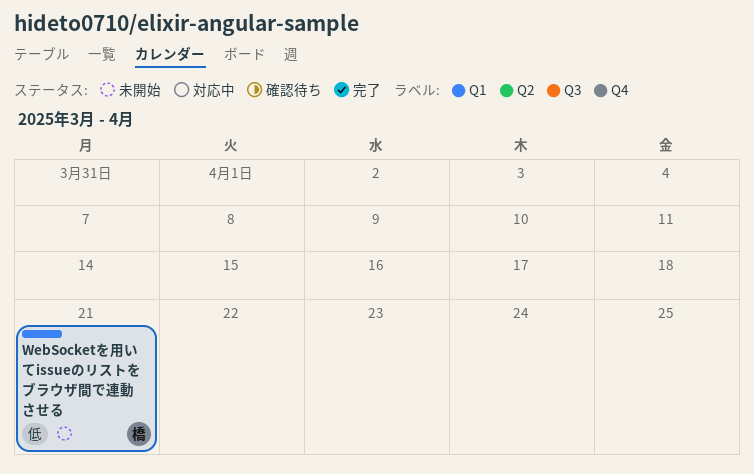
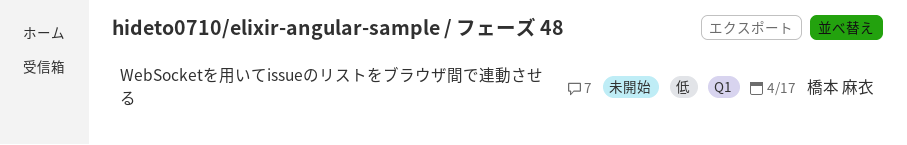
WebSocketを用いてissueのリストをブラウザ間で連動させる, due: Apr 21 -> Apr 17

